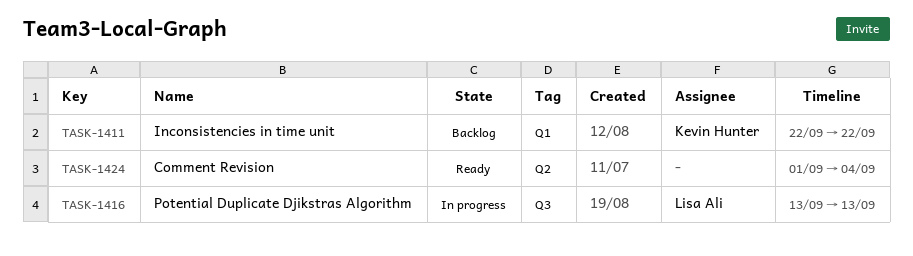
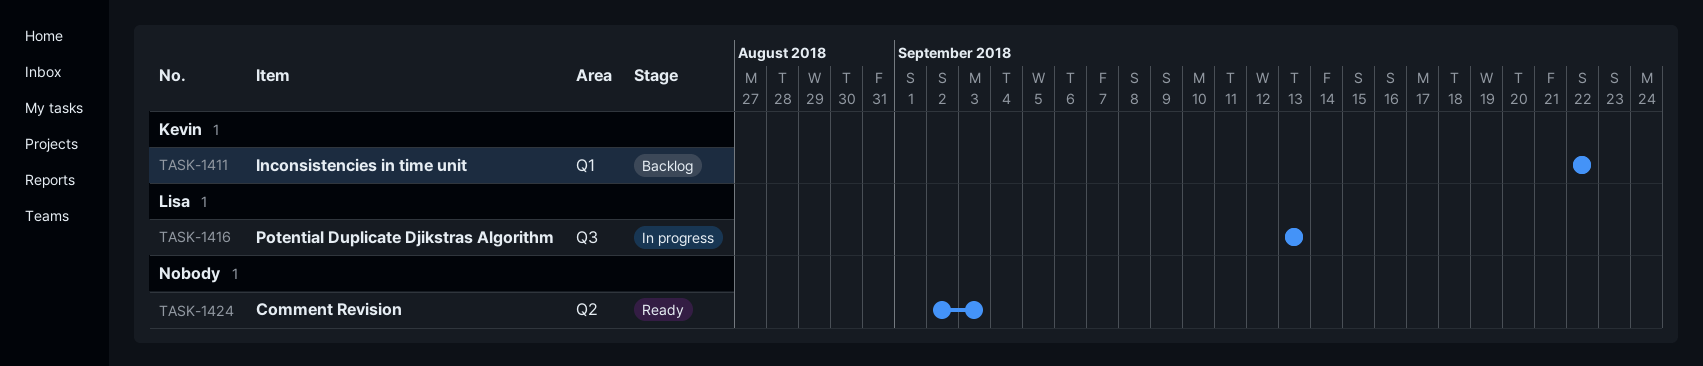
TASK-1424, start: Sep 1 -> Sep 2
TASK-1424, due: Sep 4 -> Sep 3

